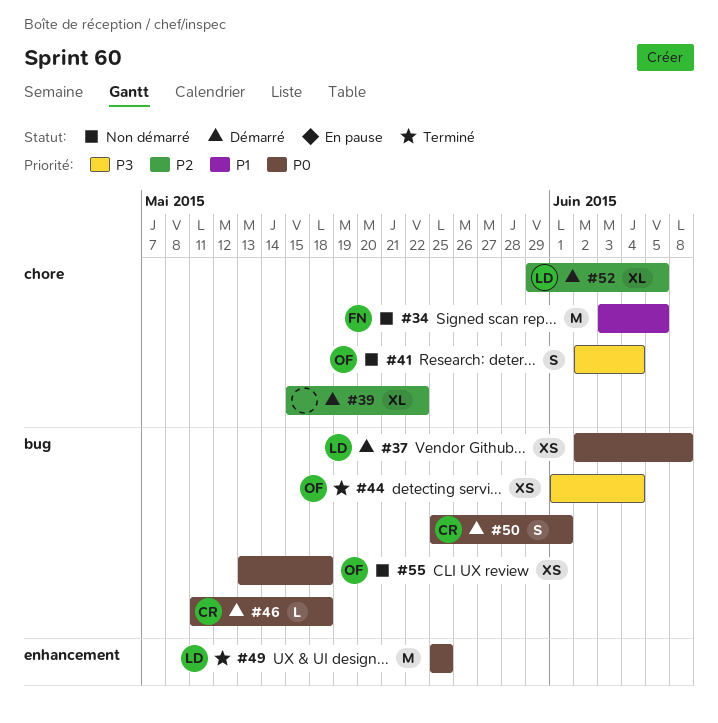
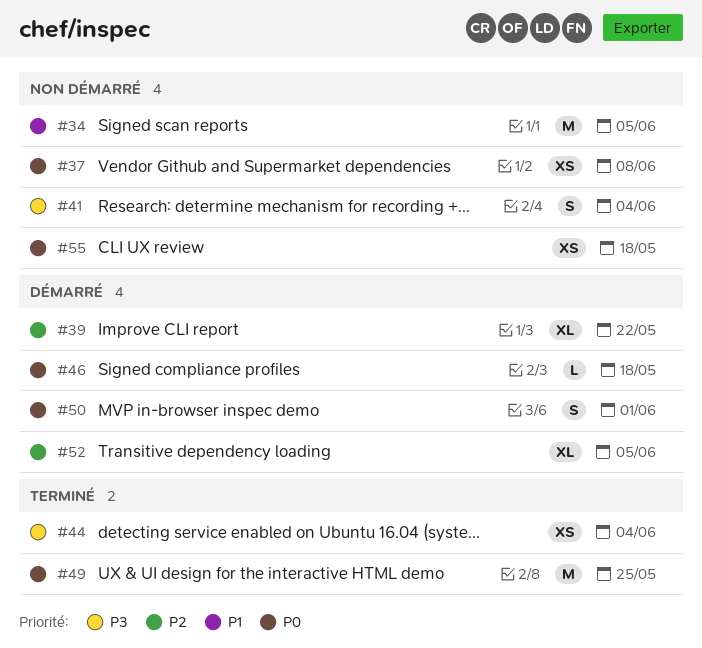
#37, status: Démarré -> Non démarré

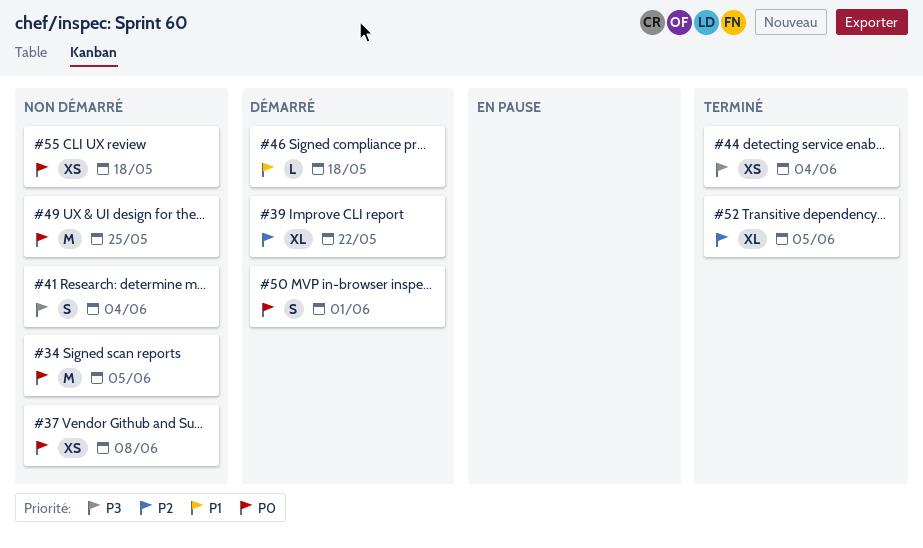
#34, priority: P1 -> P0
#46, priority: P0 -> P1
#49, status: Terminé -> Non démarré
#52, status: Démarré -> Terminé

